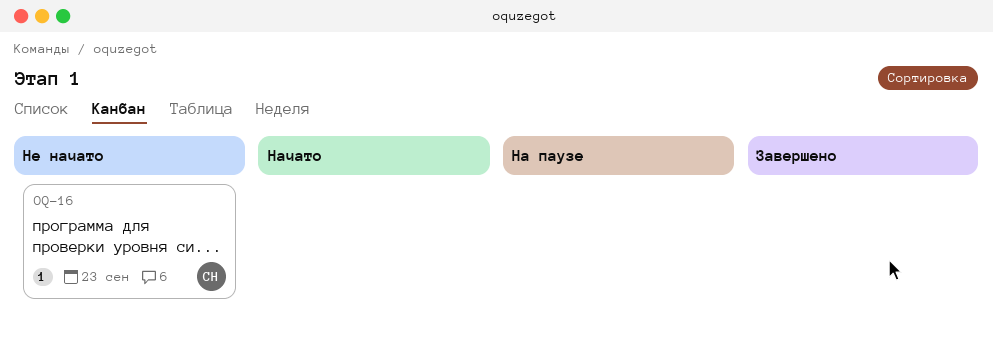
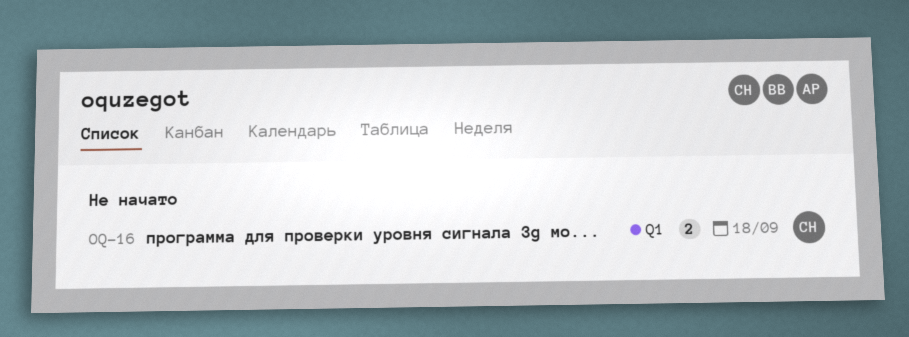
OQ-16, estimate: 1 -> 2
OQ-16, due: Sep 23 -> Sep 18

